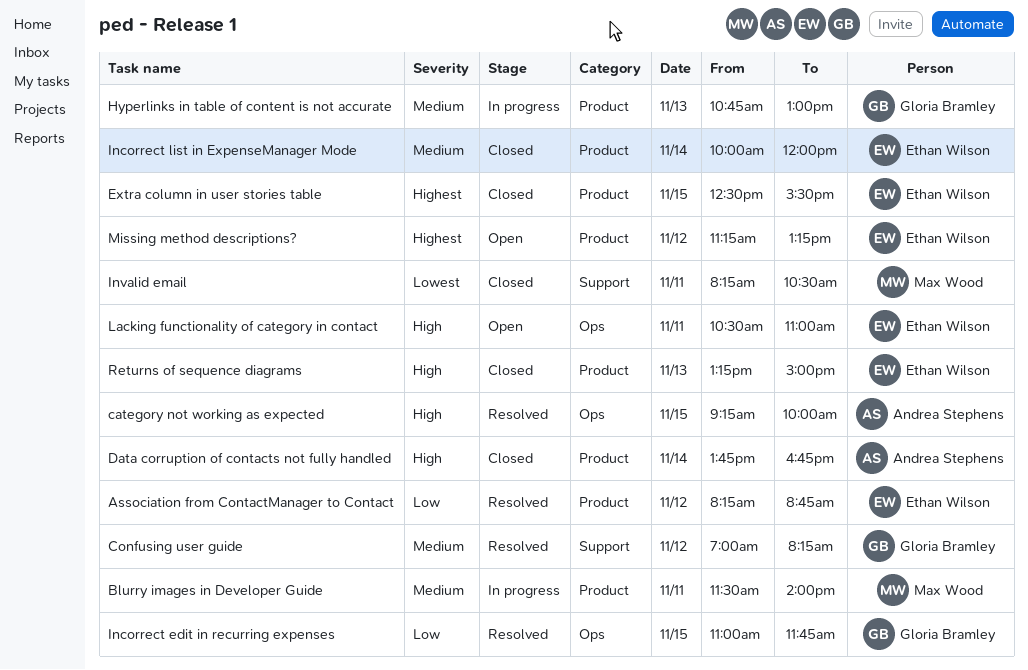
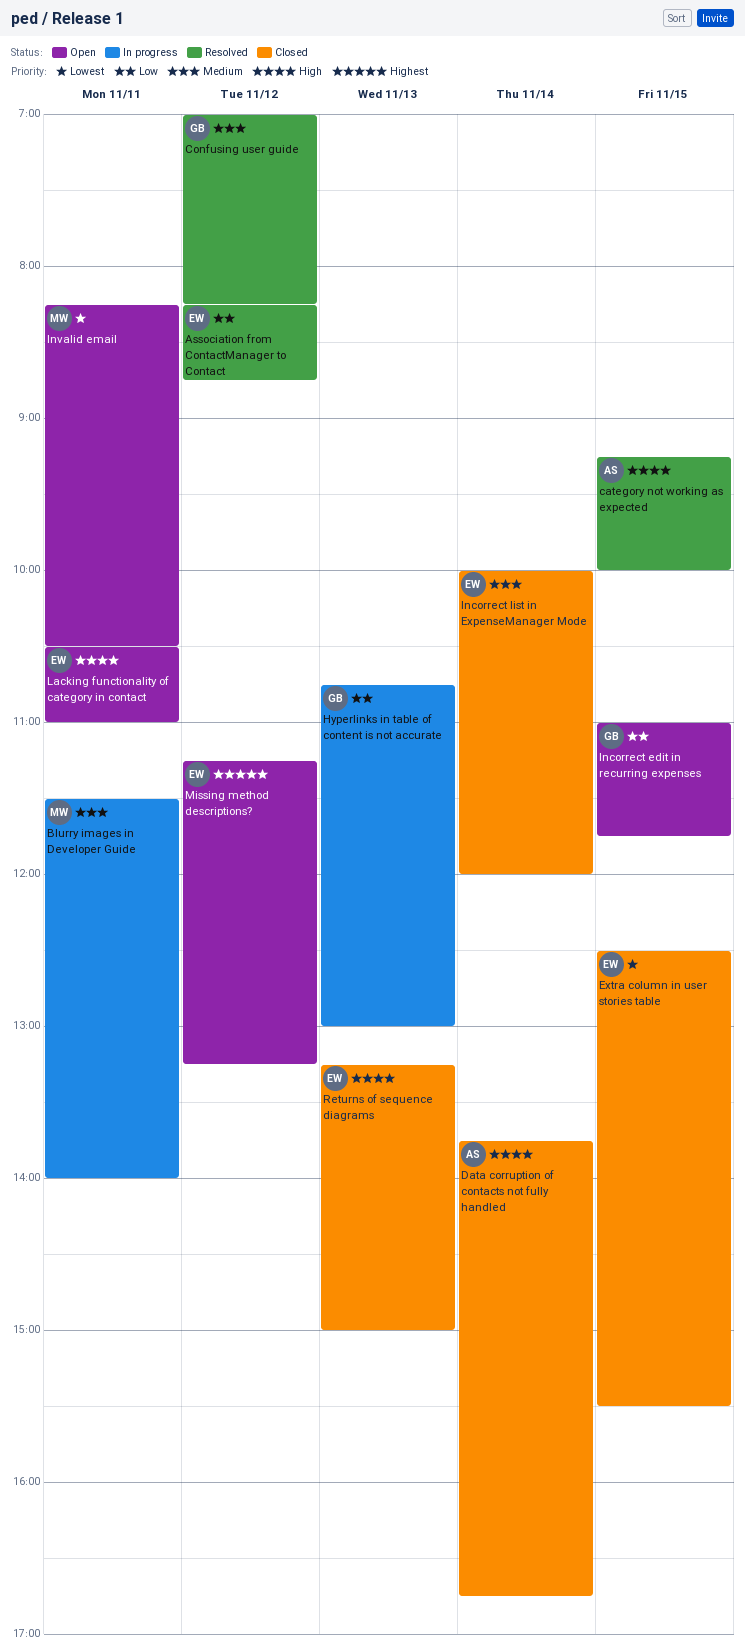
Extra column in user stories table, priority: Highest -> Lowest
Hyperlinks in table of content is not accurate, priority: Medium -> Low
Incorrect edit in recurring expenses, status: Resolved -> Open
Invalid email, status: Closed -> Open

